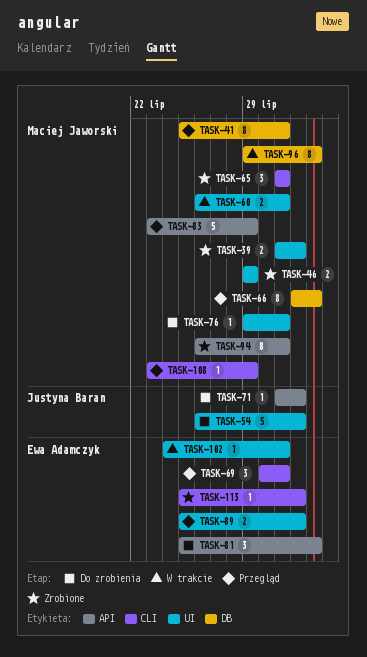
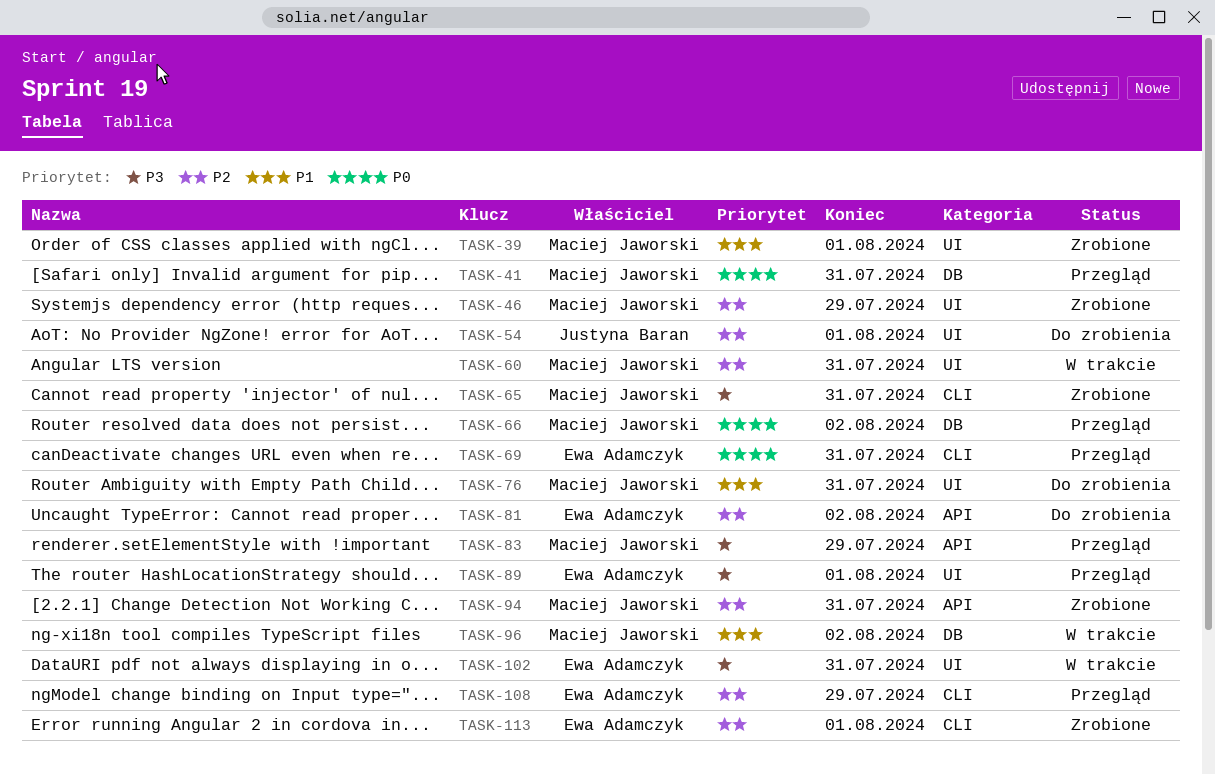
TASK-71: present -> none
TASK-108, owner: Maciej Jaworski -> Ewa Adamczyk

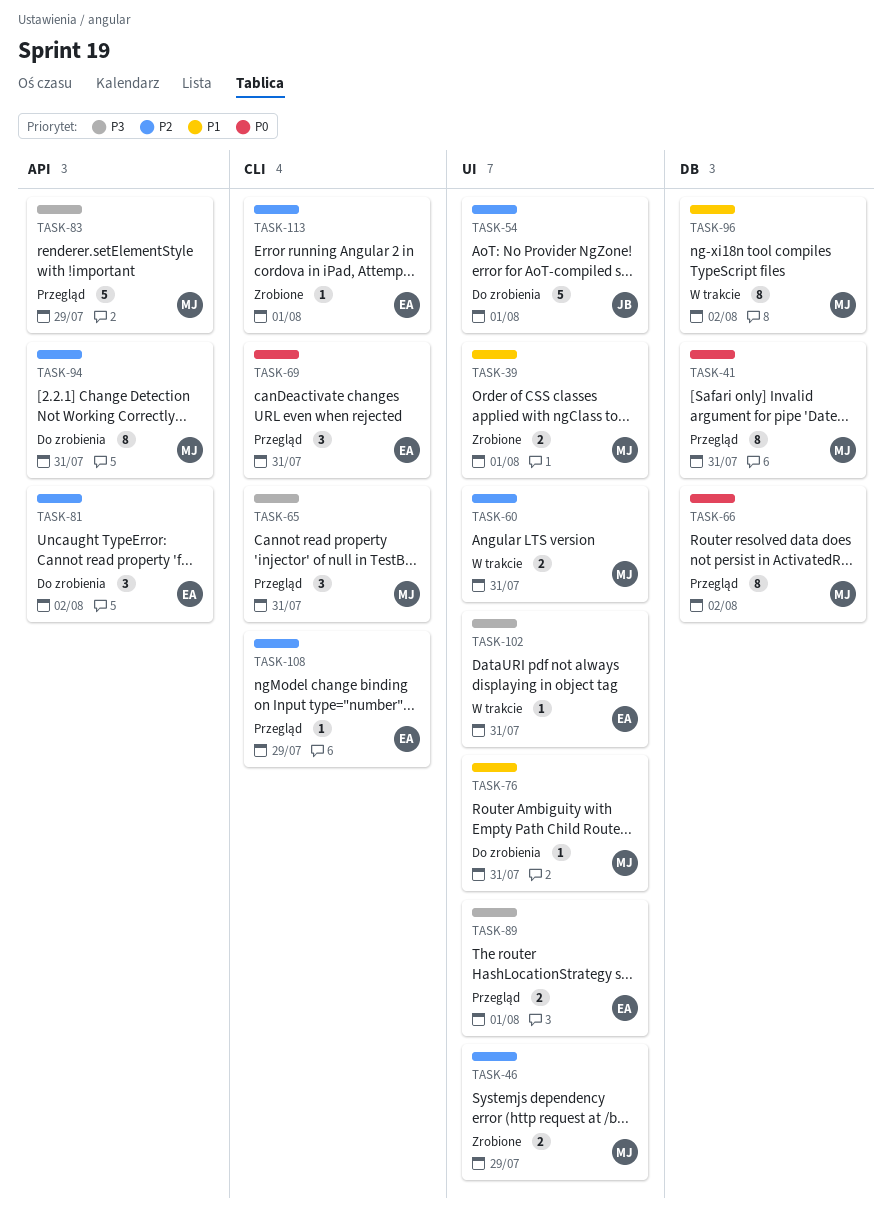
TASK-65, status: Zrobione -> Przegląd
TASK-94, status: Zrobione -> Do zrobienia

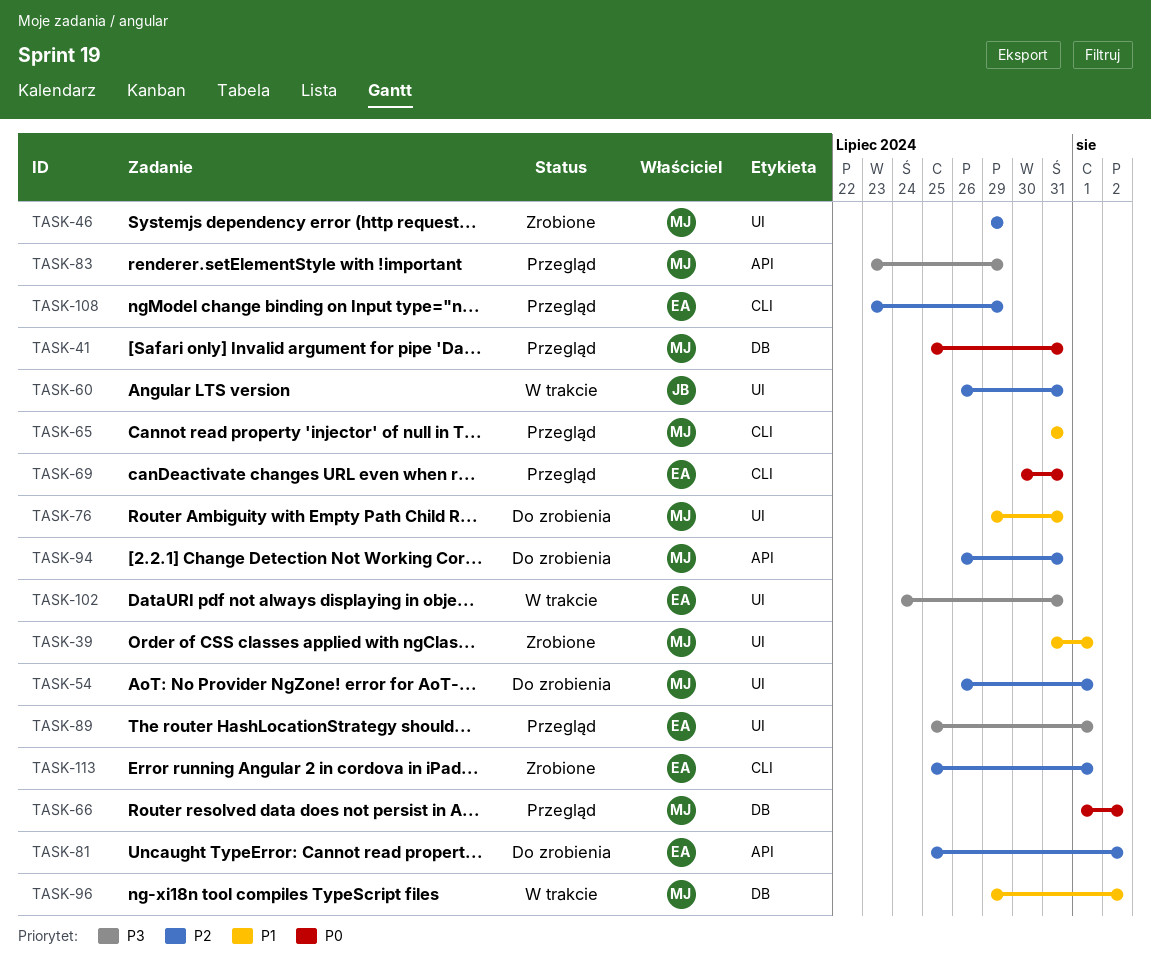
TASK-54, owner: JB -> MJ
TASK-60, owner: MJ -> JB
TASK-65, priority: P3 -> P1

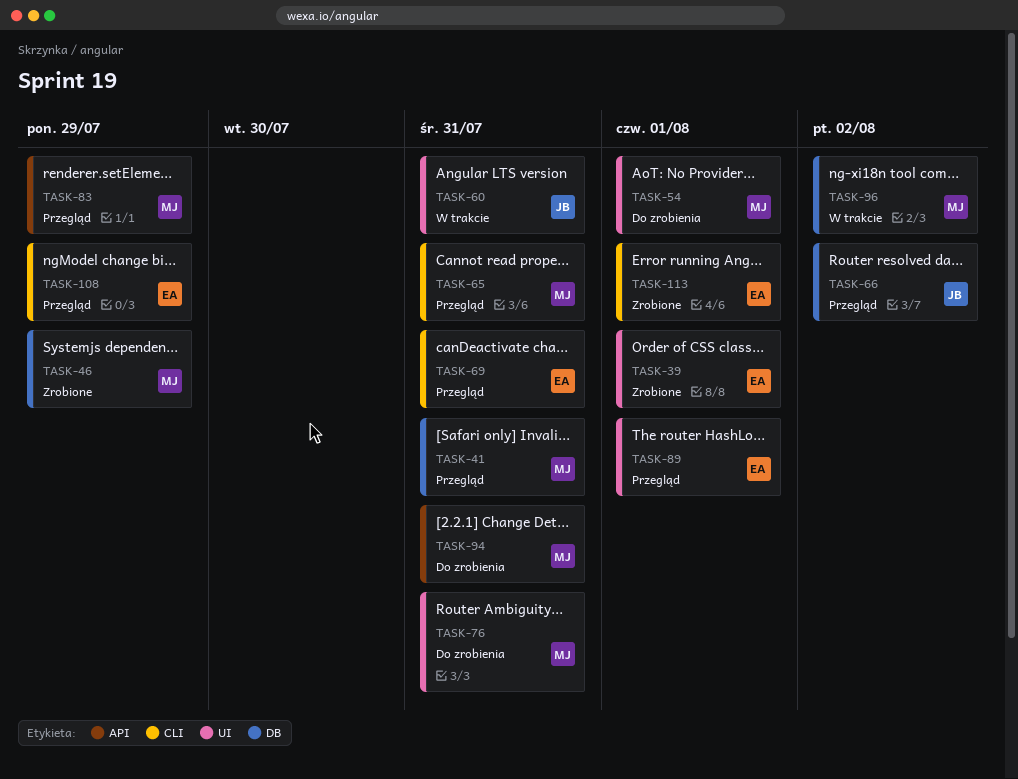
TASK-39, owner: MJ -> EA
TASK-46, label: UI -> DB
TASK-66, owner: MJ -> JB
TASK-81: present -> none
TASK-102: present -> none

